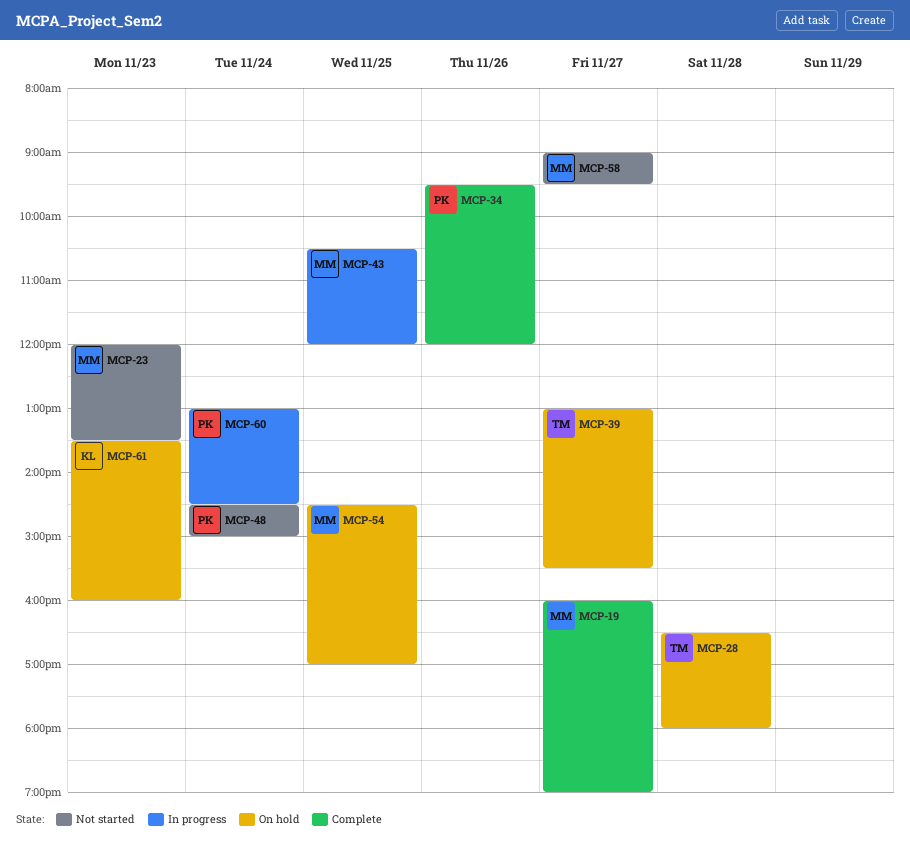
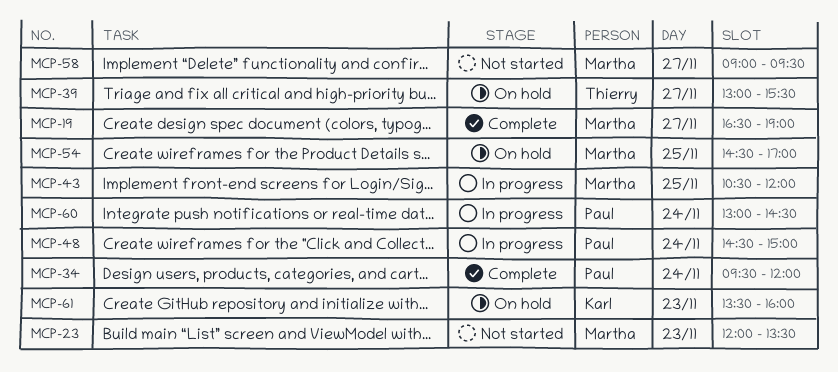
MCP-19, begins: 16:00 -> 16:30
MCP-28: present -> none
MCP-34, day: Nov 26 -> Nov 24
MCP-48, status: Not started -> In progress

